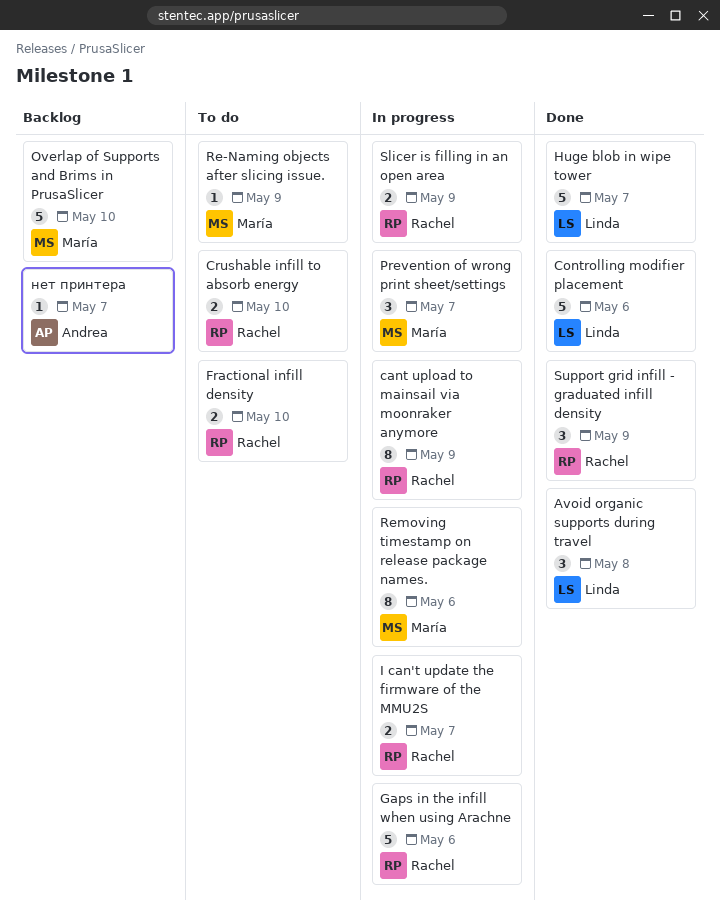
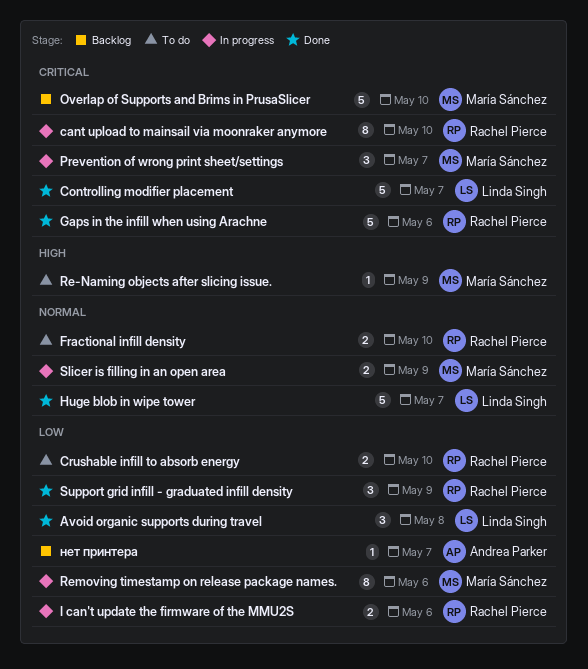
cant upload to mainsail via moonraker anymore, due: May 9 -> May 10
Controlling modifier placement, due: May 6 -> May 7
Gaps in the infill when using Arachne, status: In progress -> Done
I can't update the firmware of the MMU2S, due: May 7 -> May 6
Slicer is filling in an open area, owner: Rachel Pierce -> María Sánchez

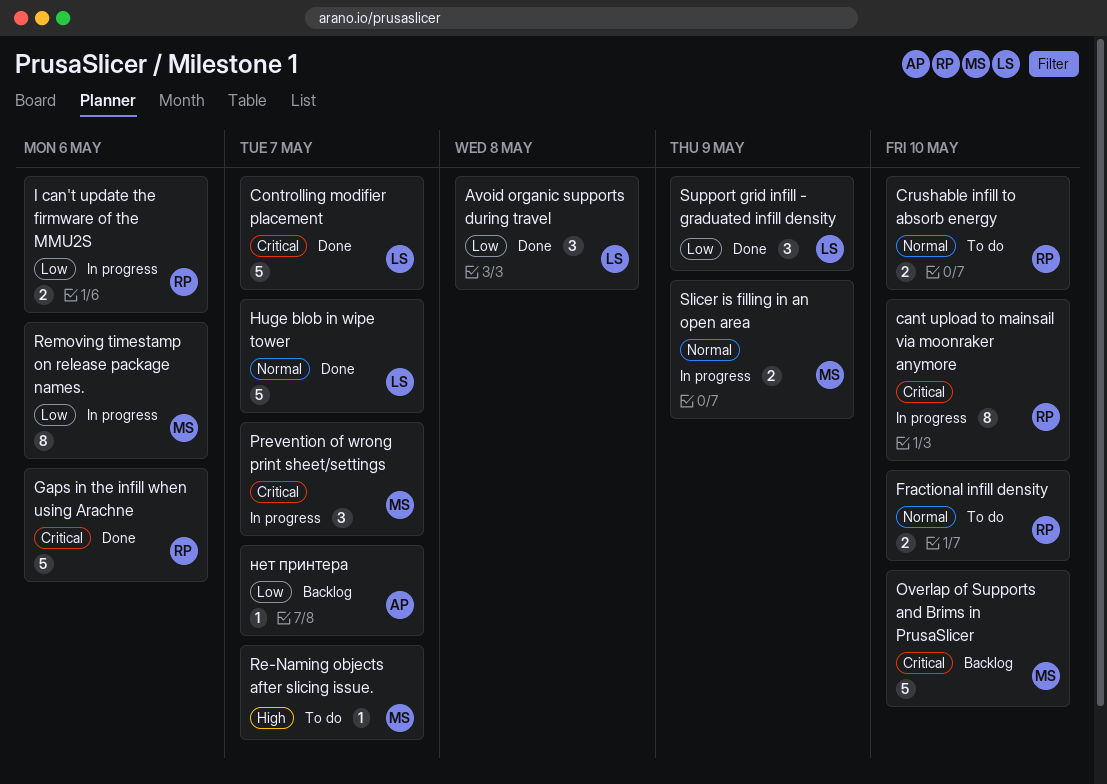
Crushable infill to absorb energy, priority: Low -> Normal
Re-Naming objects after slicing issue., due: May 9 -> May 7
Support grid infill - graduated infill density, owner: Rachel Pierce -> Linda Singh

